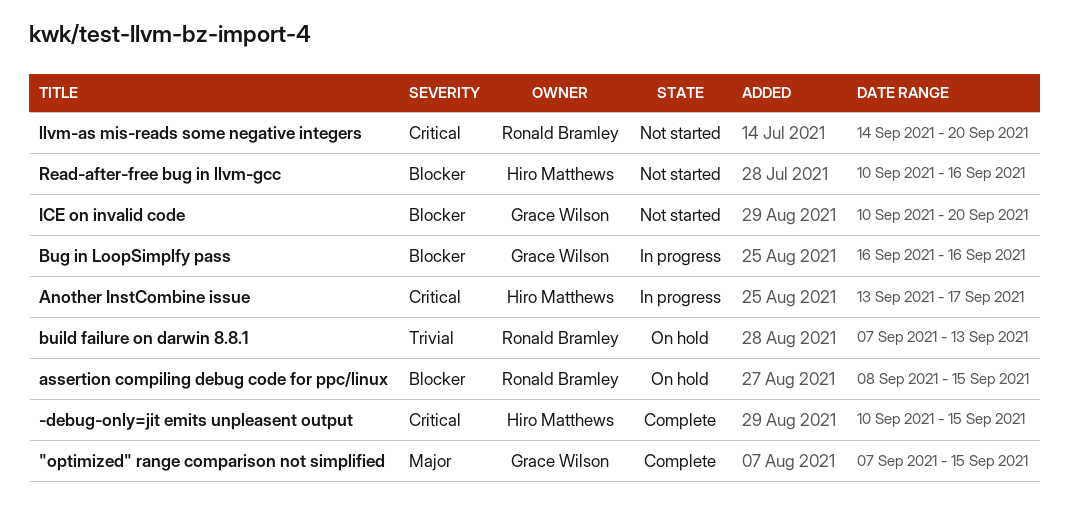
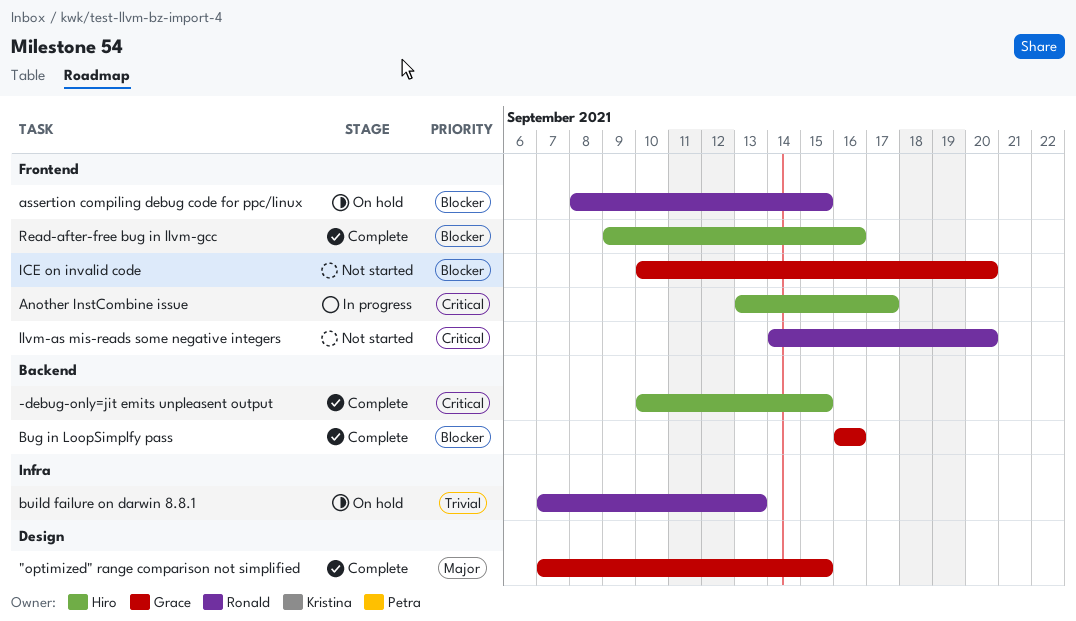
Bug in LoopSimplfy pass, status: In progress -> Complete
Read-after-free bug in llvm-gcc, status: Not started -> Complete
Read-after-free bug in llvm-gcc, start: Sep 10 -> Sep 9

